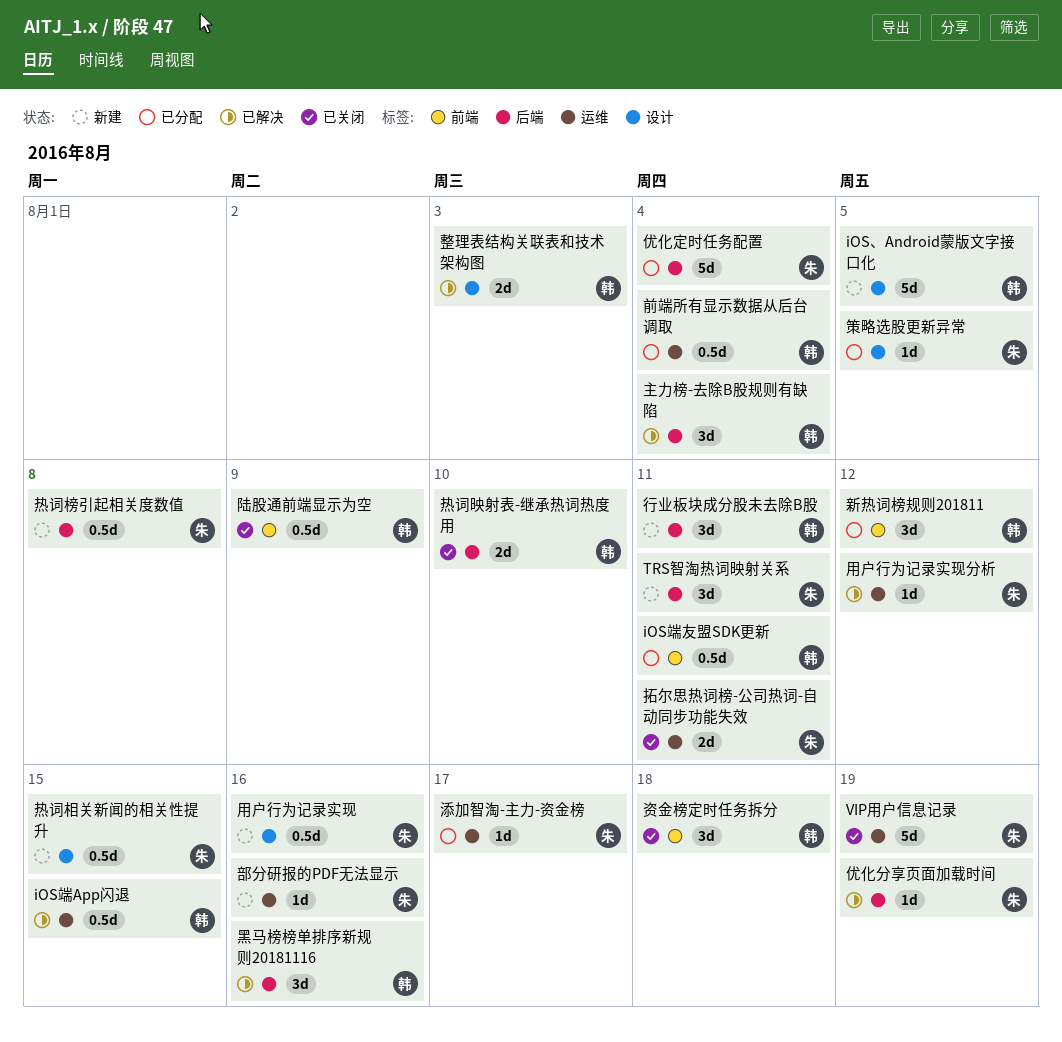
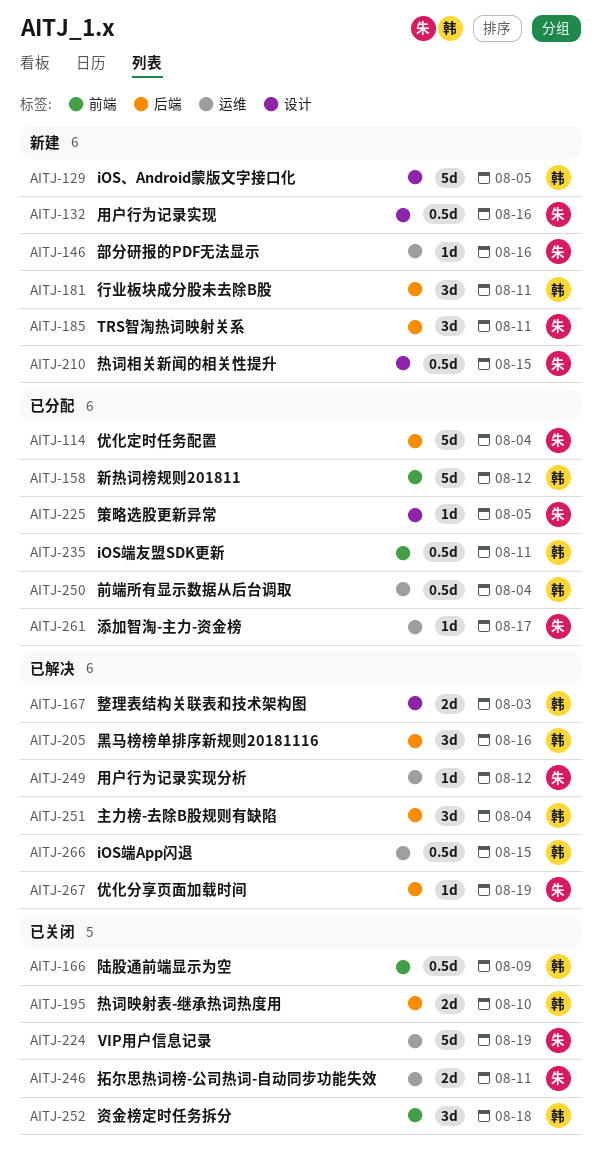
新热词榜规则201811, estimate: 3d -> 5d
热词榜引起相关度数值: present -> none

